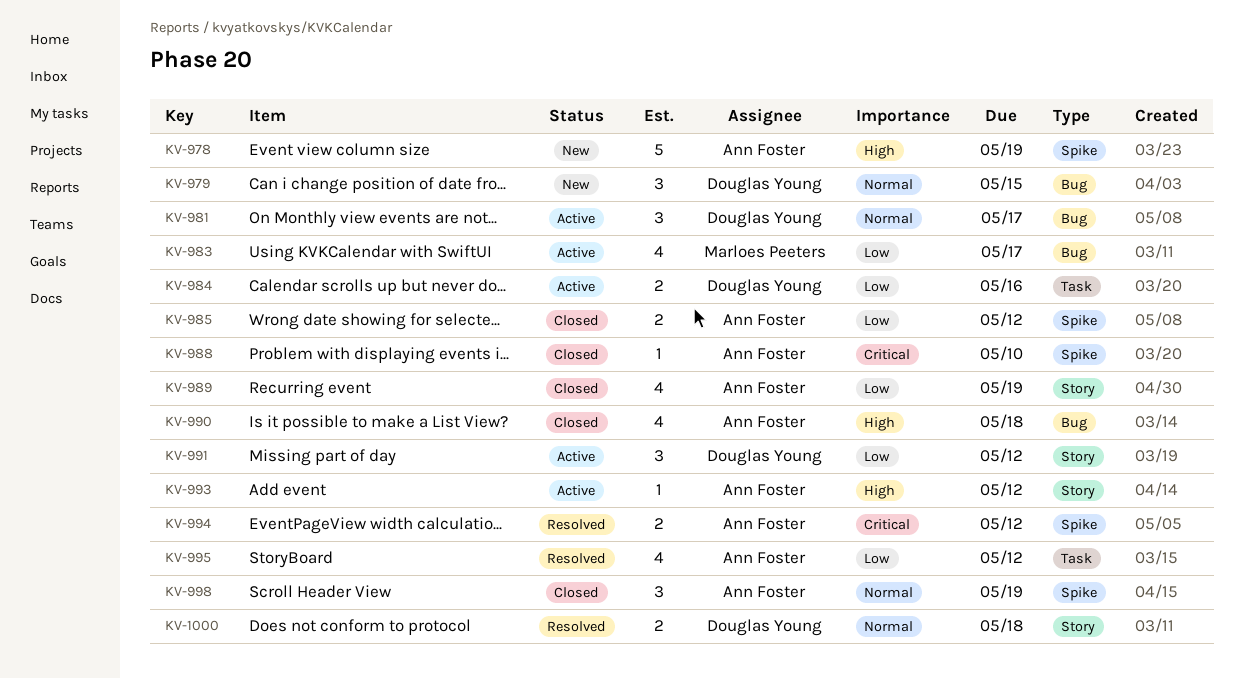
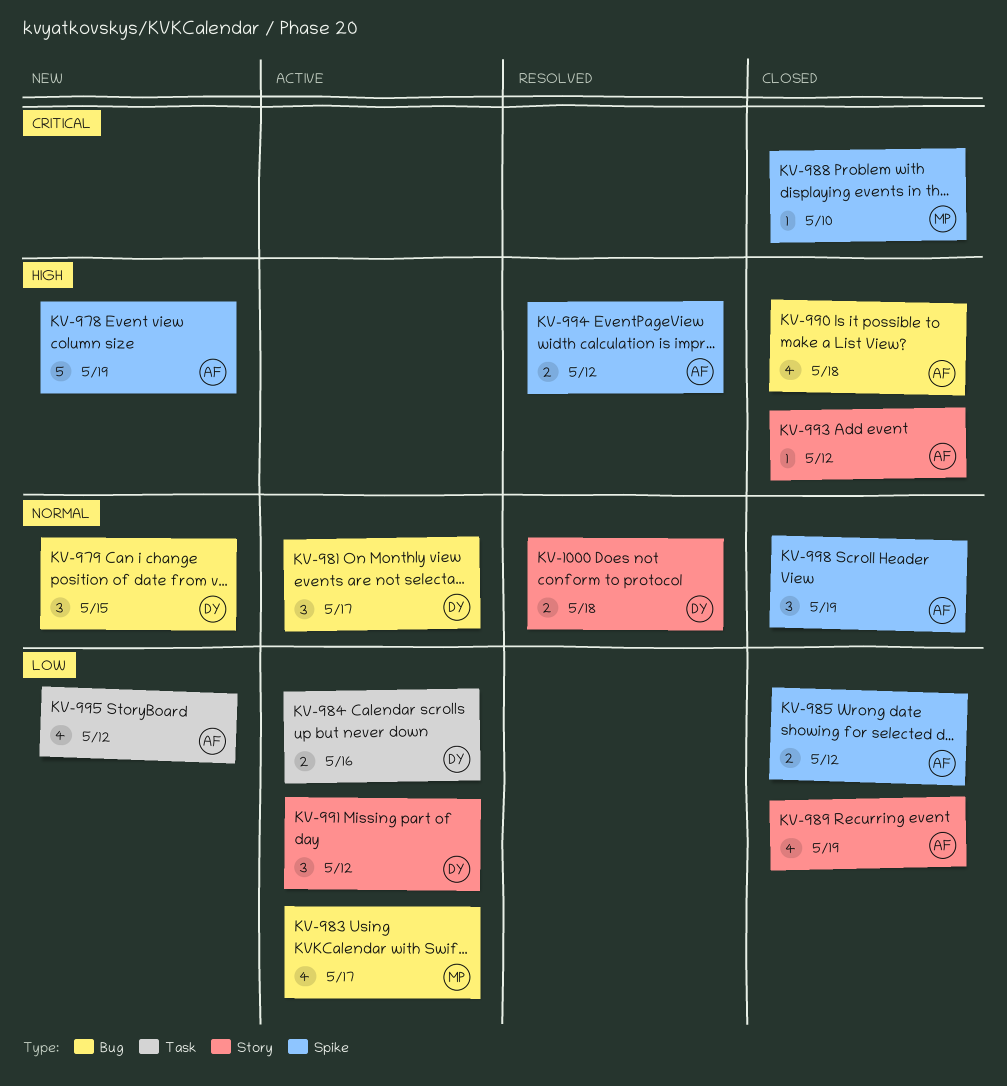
KV-988, owner: Ann Foster -> Marloes Peeters
KV-993, status: Active -> Closed
KV-994, priority: Critical -> High
KV-995, status: Resolved -> New

